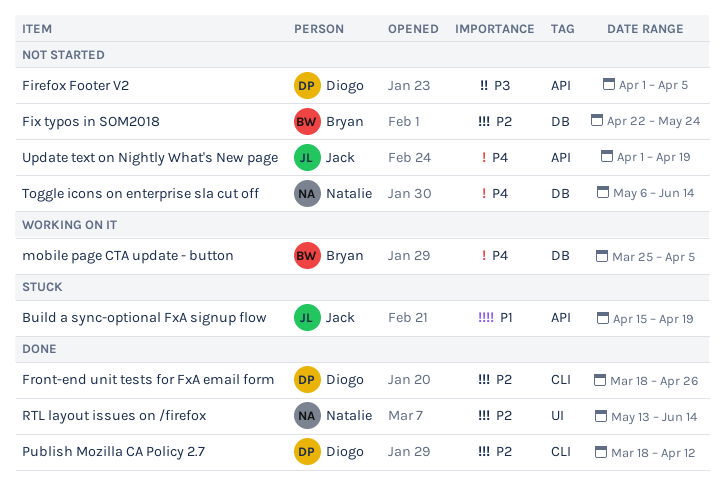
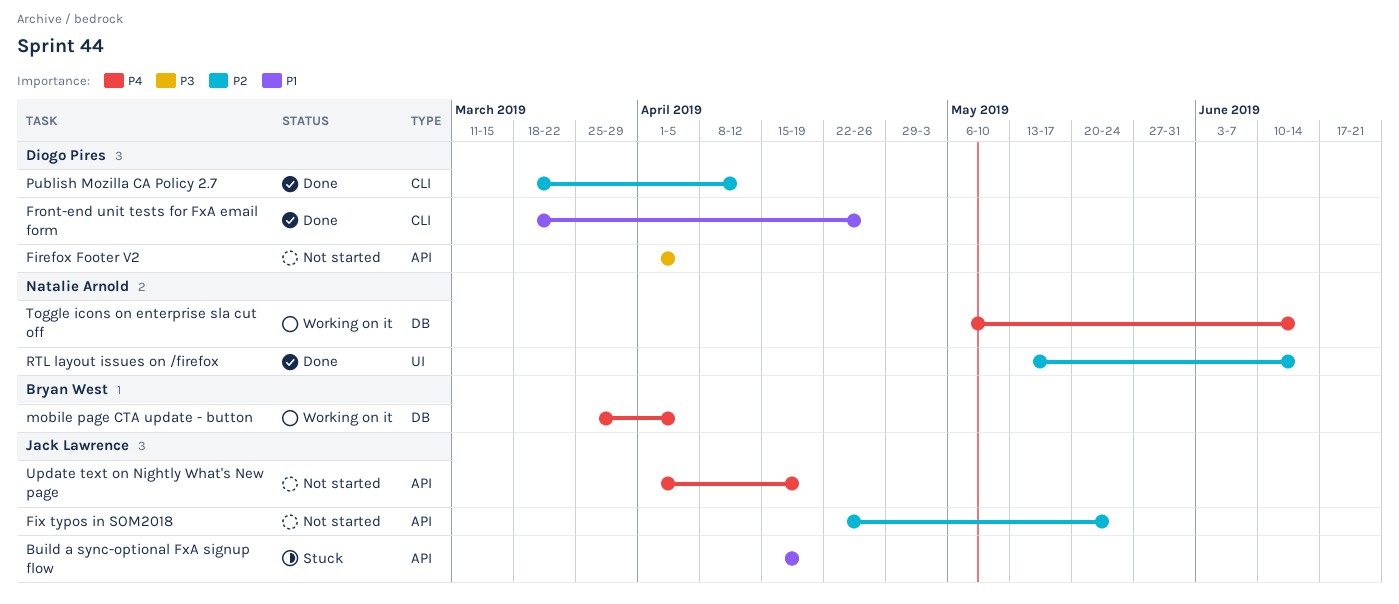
Fix typos in SOM2018, owner: Bryan West -> Jack Lawrence
Fix typos in SOM2018, label: DB -> API
Front-end unit tests for FxA email form, priority: P2 -> P1
Toggle icons on enterprise sla cut off, status: Not started -> Working on it

